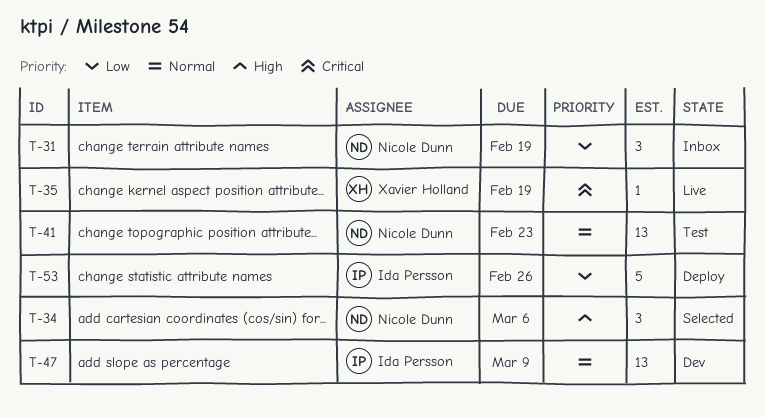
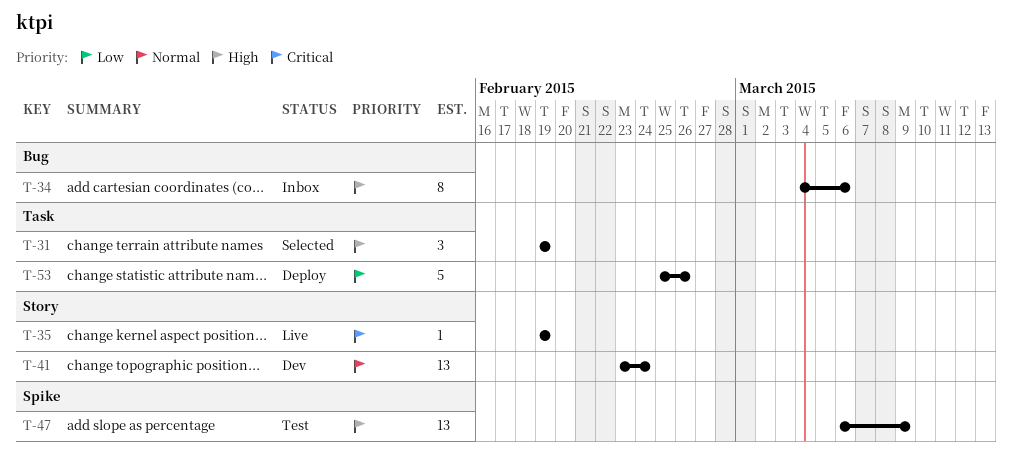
T-31, status: Inbox -> Selected
T-31, priority: Low -> High
T-34, status: Selected -> Inbox
T-34, estimate: 3 -> 8
T-41, status: Test -> Dev
T-41, due: Feb 23 -> Feb 24
T-47, status: Dev -> Test
T-47, priority: Normal -> High

